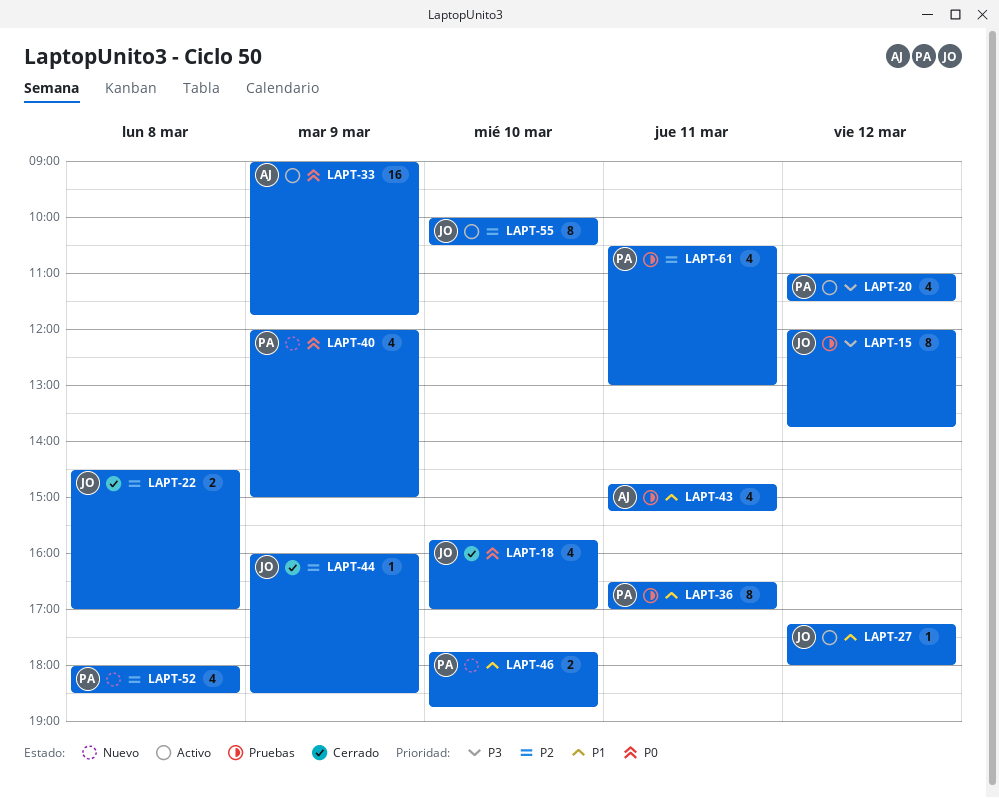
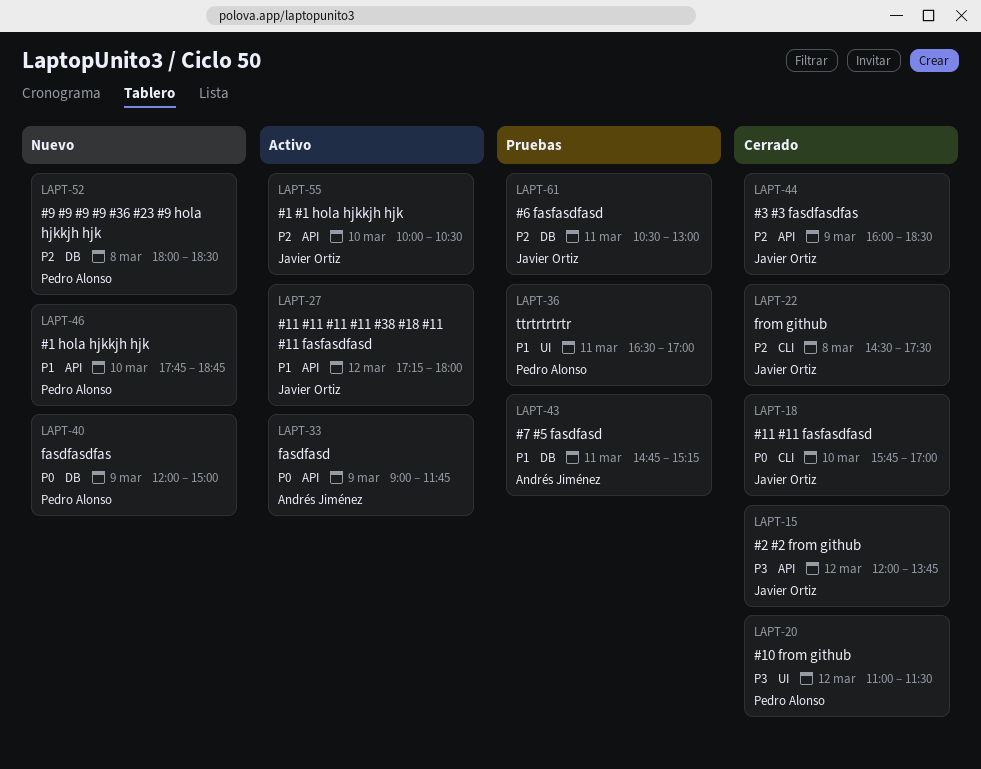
LAPT-15, status: Pruebas -> Cerrado
LAPT-20, status: Activo -> Cerrado
LAPT-22, ends: 17:00 -> 17:30
LAPT-61, owner: Pedro Alonso -> Javier Ortiz

